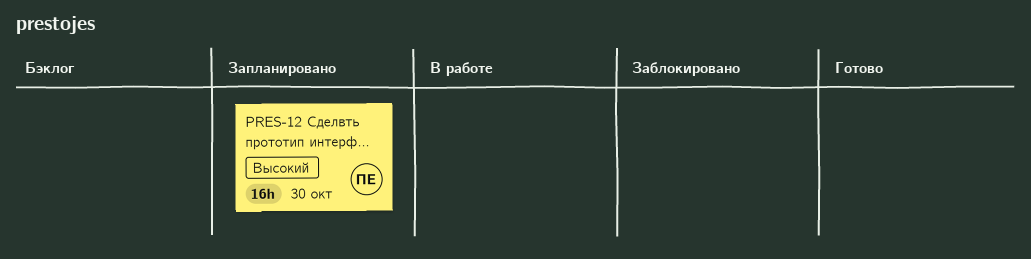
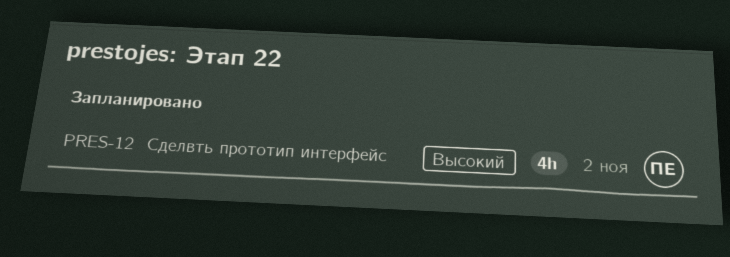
PRES-12, estimate: 16h -> 4h
PRES-12, due: Oct 30 -> Nov 2

